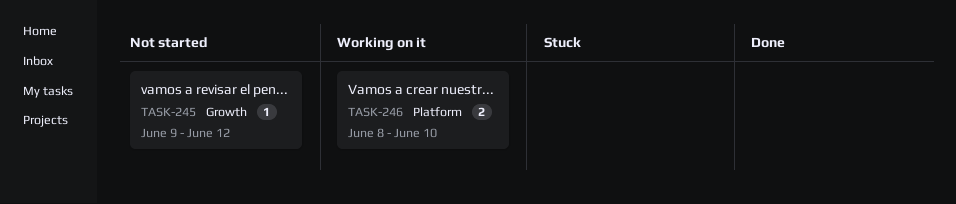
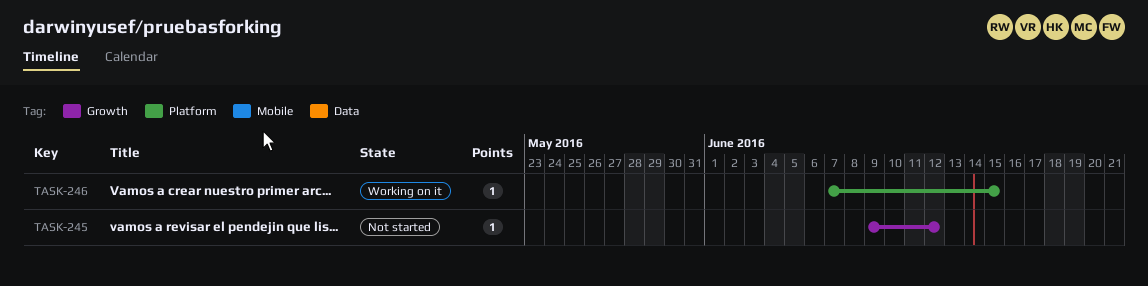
TASK-246, estimate: 2 -> 1
TASK-246, start: Jun 8 -> Jun 7
TASK-246, due: Jun 10 -> Jun 15

